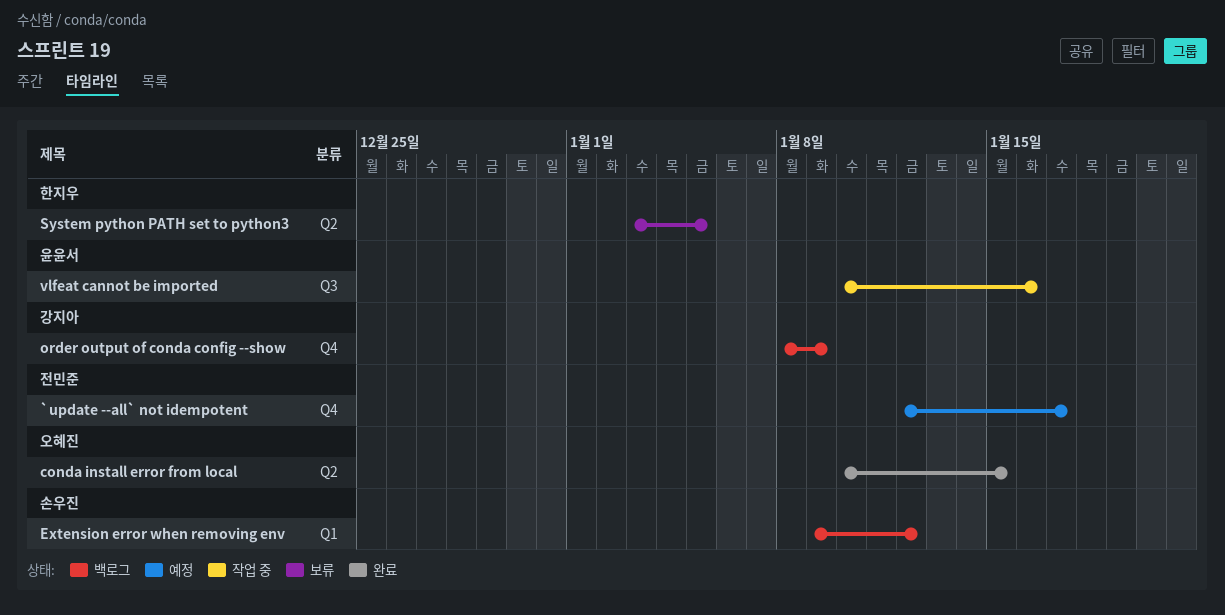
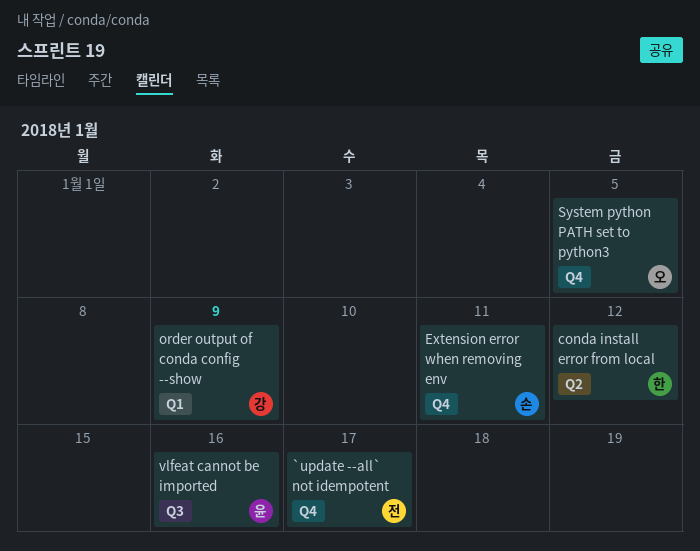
conda install error from local, owner: 오혜진 -> 한지우
conda install error from local, due: Jan 15 -> Jan 12
Extension error when removing env, label: Q1 -> Q4
Extension error when removing env, due: Jan 12 -> Jan 11
order output of conda config --show, label: Q4 -> Q1
System python PATH set to python3, owner: 한지우 -> 오혜진
System python PATH set to python3, label: Q2 -> Q4

